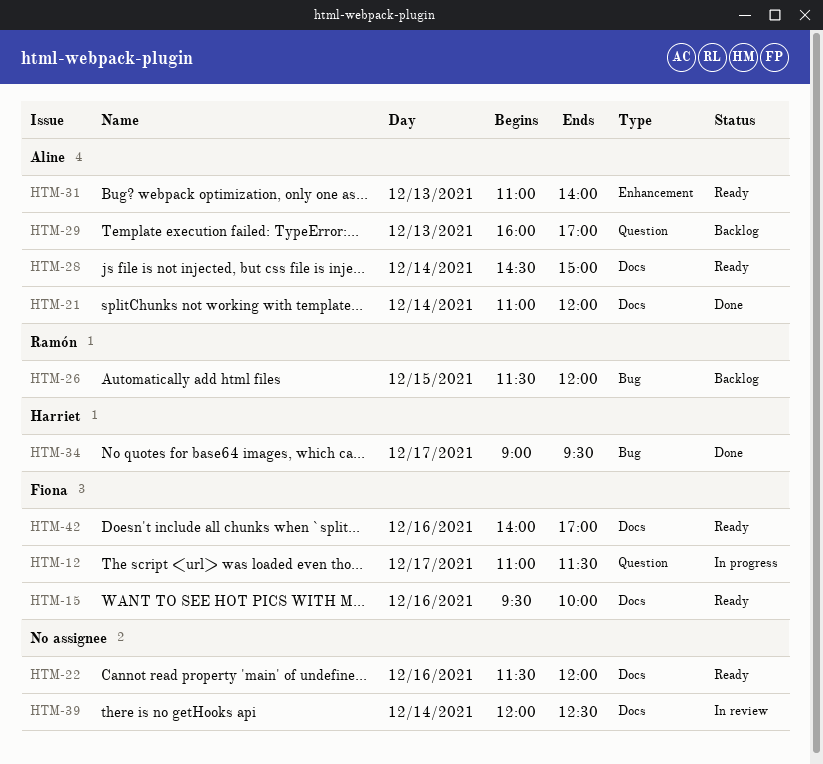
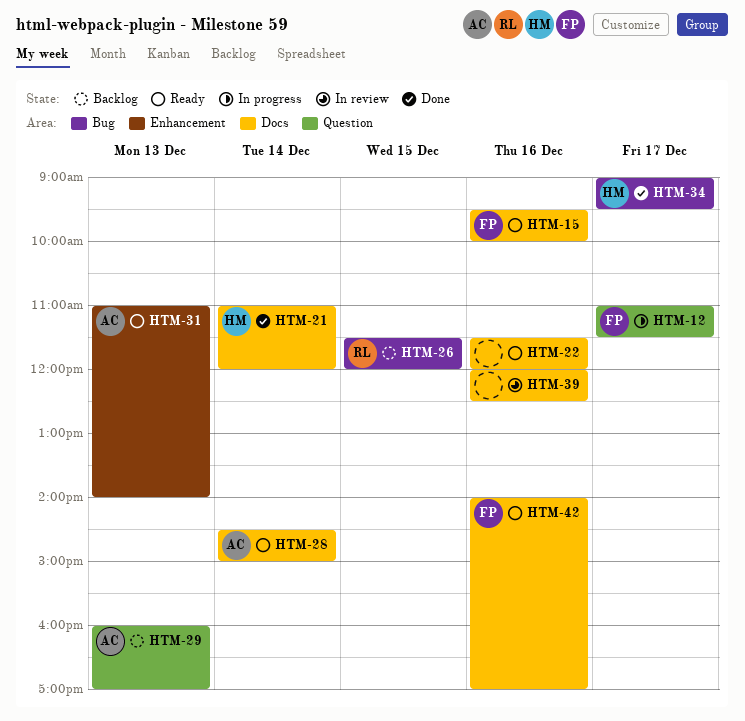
HTM-21, owner: Aline -> Harriet
HTM-39, day: Dec 14 -> Dec 16

